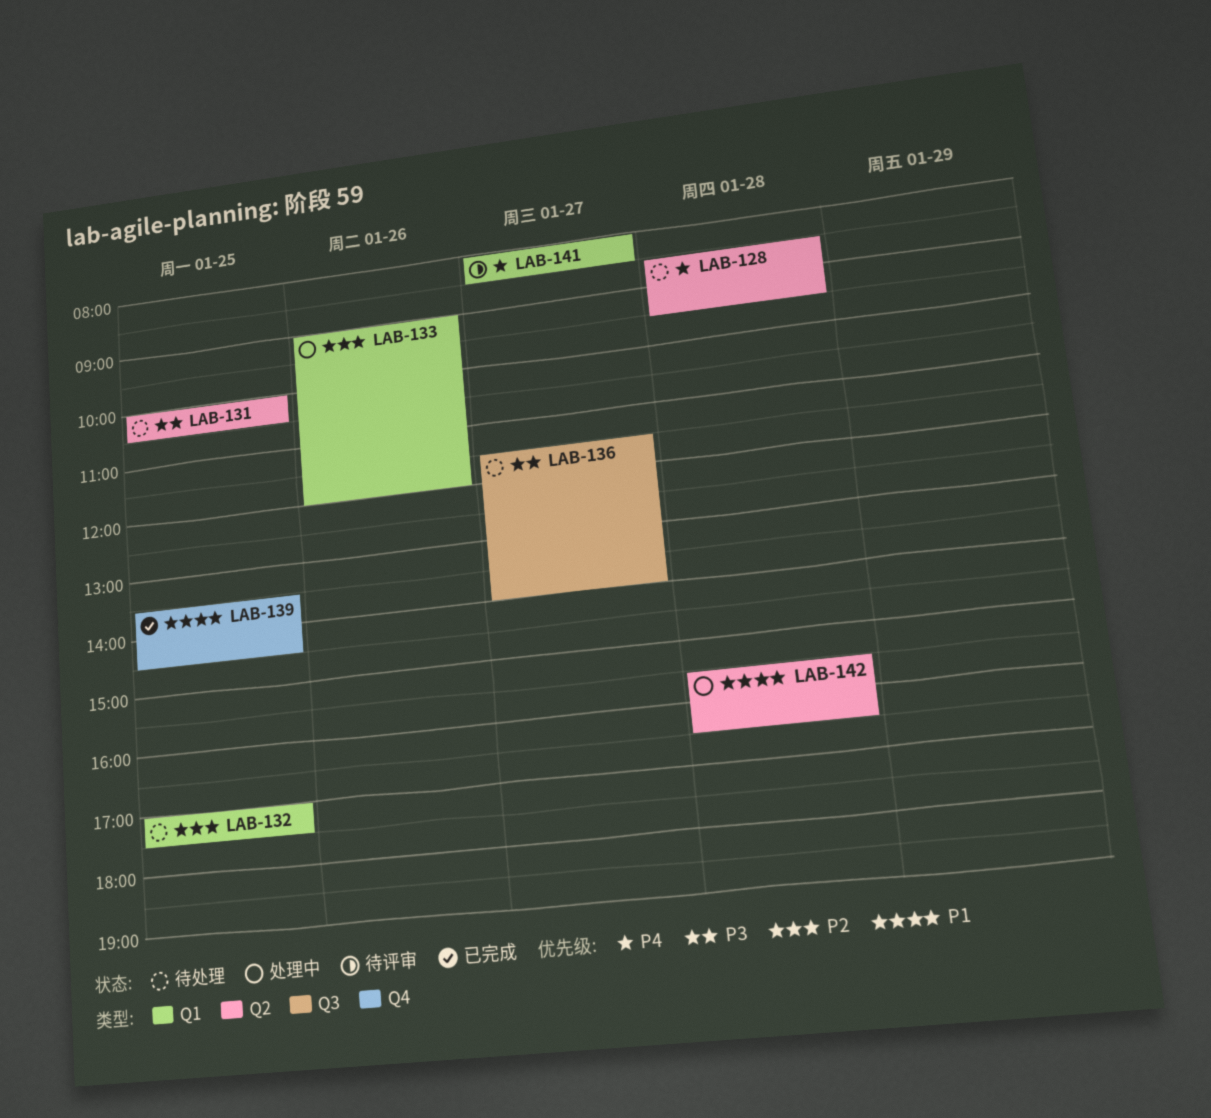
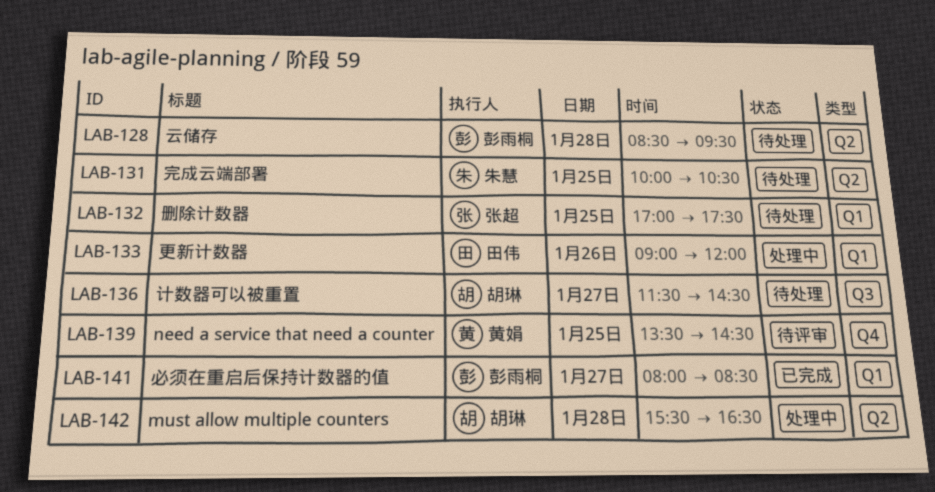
LAB-136, ends: 14:00 -> 14:30
LAB-139, status: 已完成 -> 待评审
LAB-141, status: 待评审 -> 已完成

